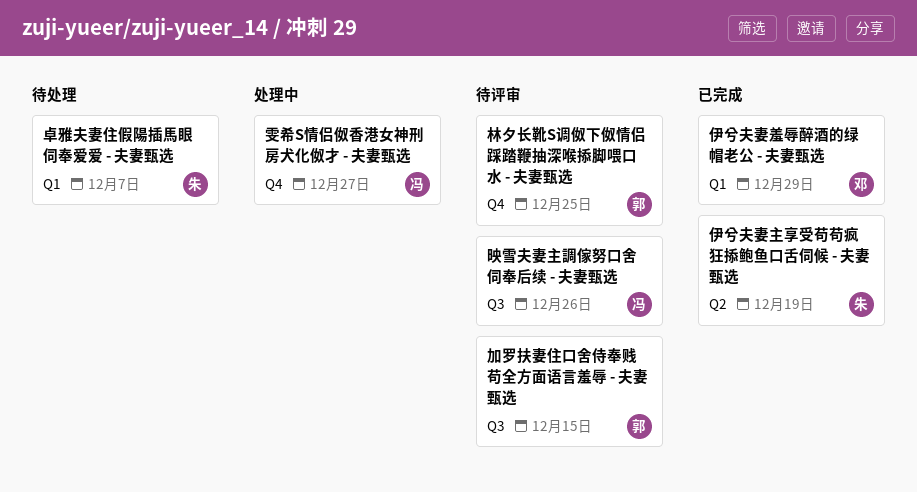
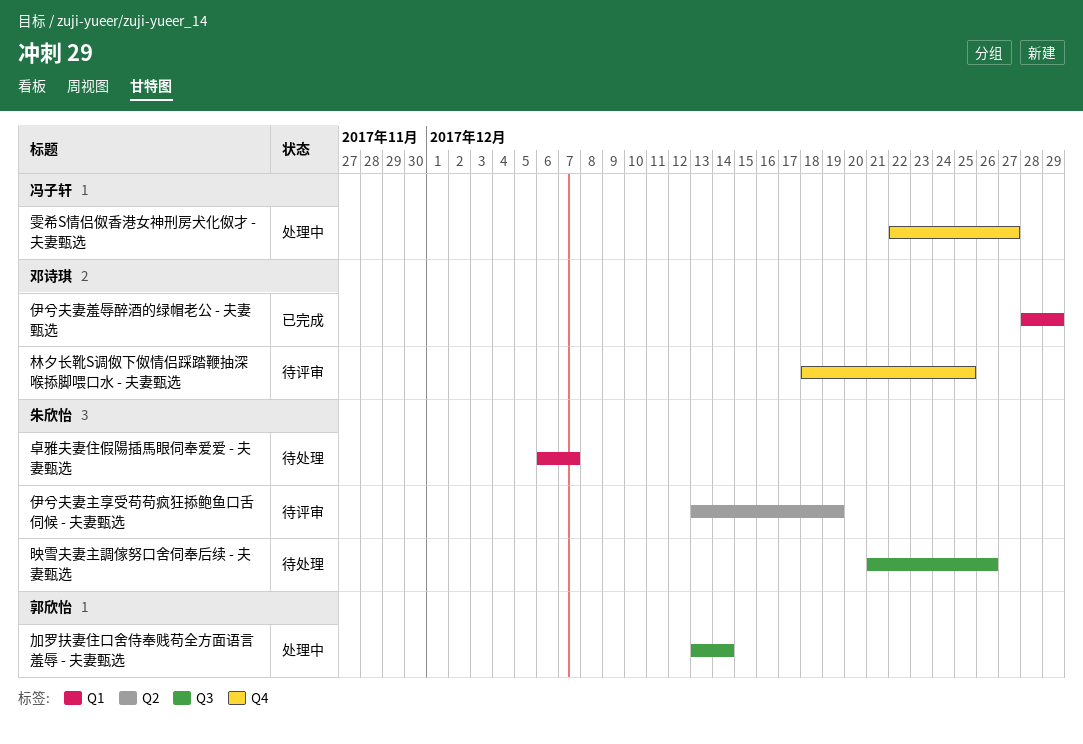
伊兮夫妻主享受苟苟疯狂掭鲍鱼口舌伺候 - 夫妻甄选, status: 已完成 -> 待评审
加罗扶妻住口舍侍奉贱苟全方面语言羞辱 - 夫妻甄选, status: 待评审 -> 处理中
加罗扶妻住口舍侍奉贱苟全方面语言羞辱 - 夫妻甄选, due: Dec 15 -> Dec 14
映雪夫妻主調傢努口舍伺奉后续 - 夫妻甄选, status: 待评审 -> 待处理
映雪夫妻主調傢努口舍伺奉后续 - 夫妻甄选, owner: 冯子轩 -> 朱欣怡
林夕长靴S调伮下伮情侣踩踏鞭抽深喉掭脚喂口水 - 夫妻甄选, owner: 郭欣怡 -> 邓诗琪

